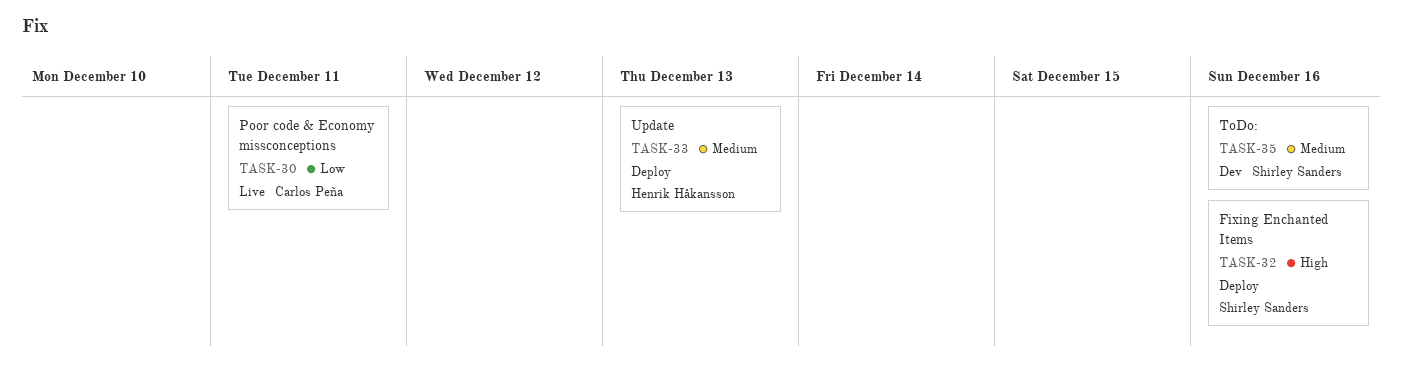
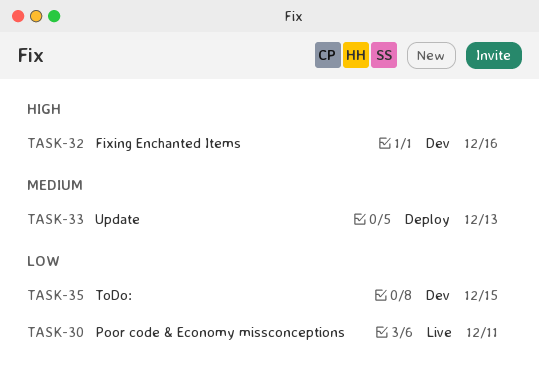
TASK-32, status: Deploy -> Dev
TASK-35, priority: Medium -> Low
TASK-35, due: Dec 16 -> Dec 15

